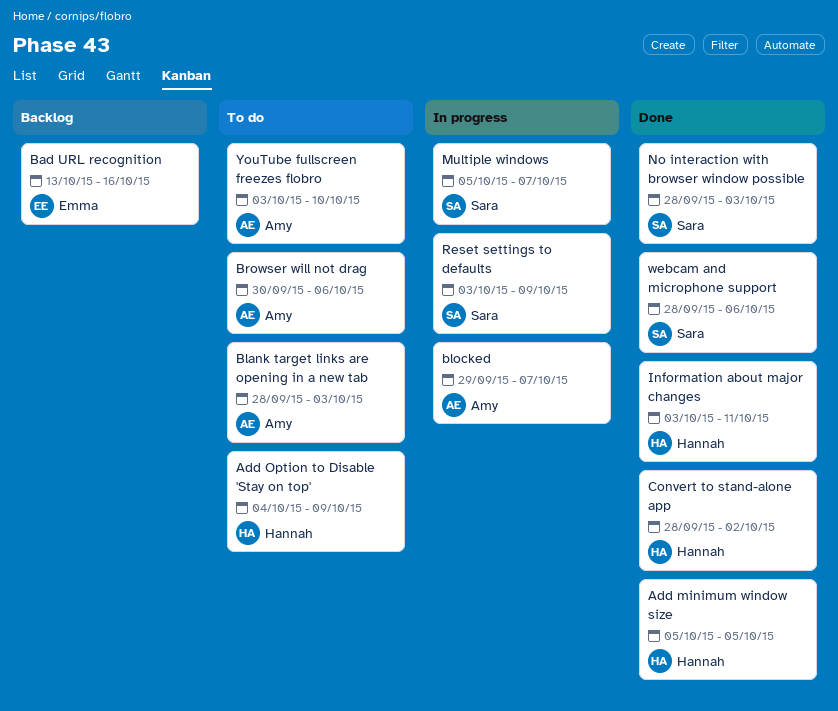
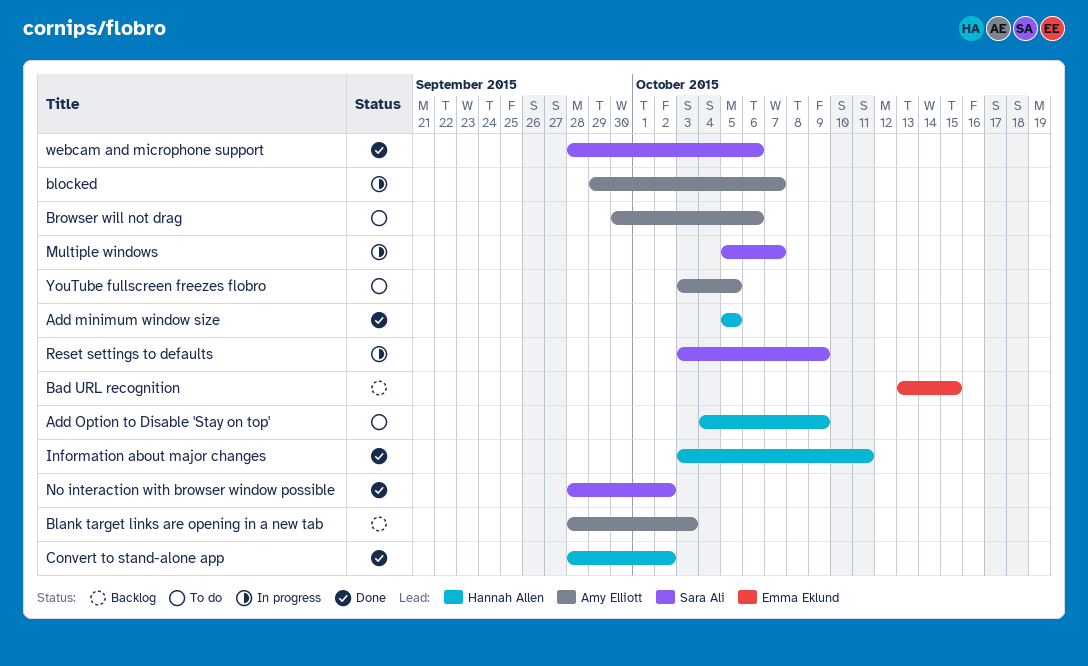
Bad URL recognition, due: Oct 16 -> Oct 15
Blank target links are opening in a new tab, status: To do -> Backlog
No interaction with browser window possible, due: Oct 3 -> Oct 2
YouTube fullscreen freezes flobro, due: Oct 10 -> Oct 5

